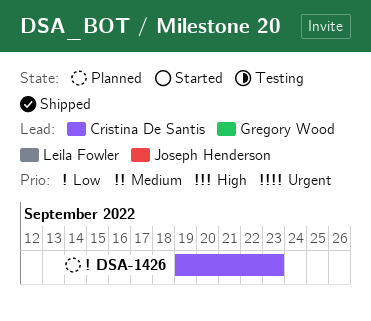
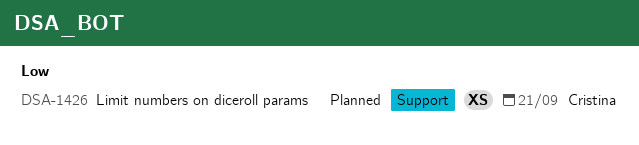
DSA-1426, due: Sep 23 -> Sep 21

